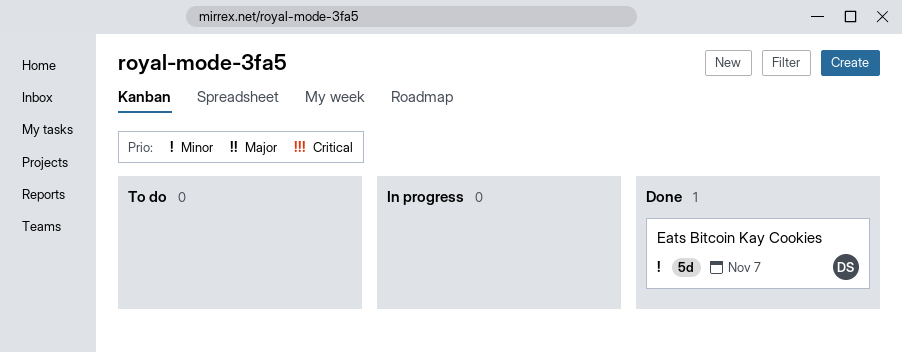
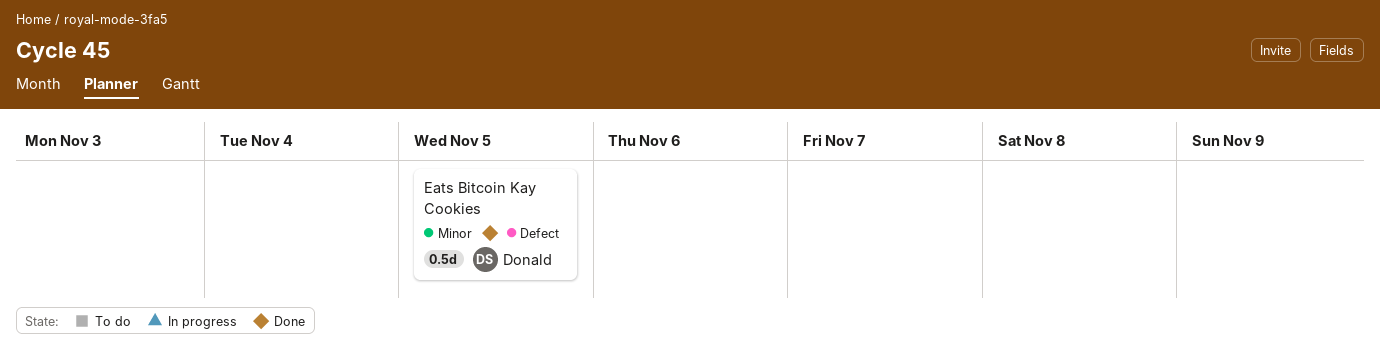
Eats Bitcoin Kay Cookies, estimate: 5d -> 0.5d
Eats Bitcoin Kay Cookies, due: Nov 7 -> Nov 5

